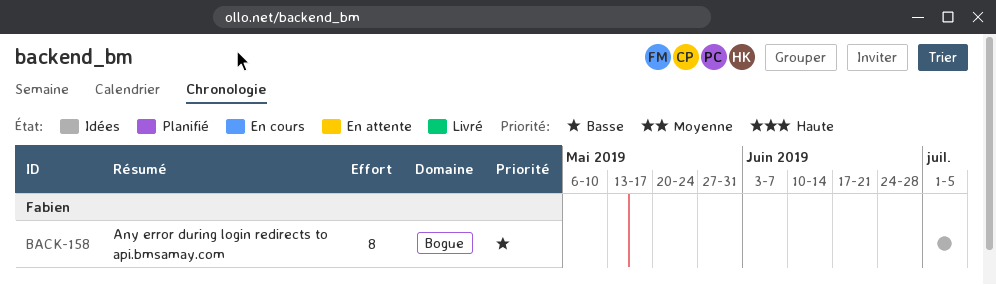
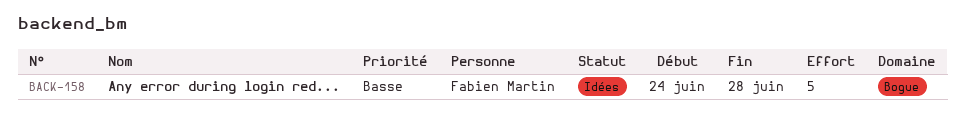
BACK-158, estimate: 8 -> 5
BACK-158, start: Jul 1 -> Jun 24
BACK-158, due: Jul 5 -> Jun 28

